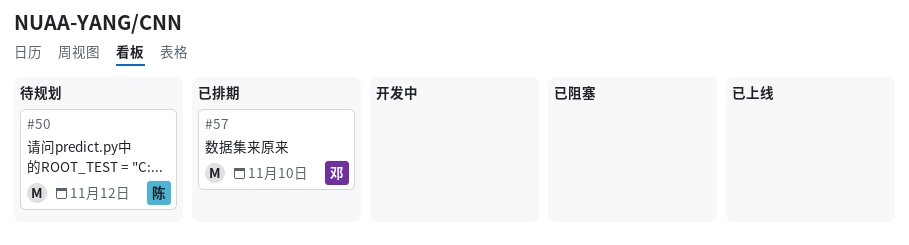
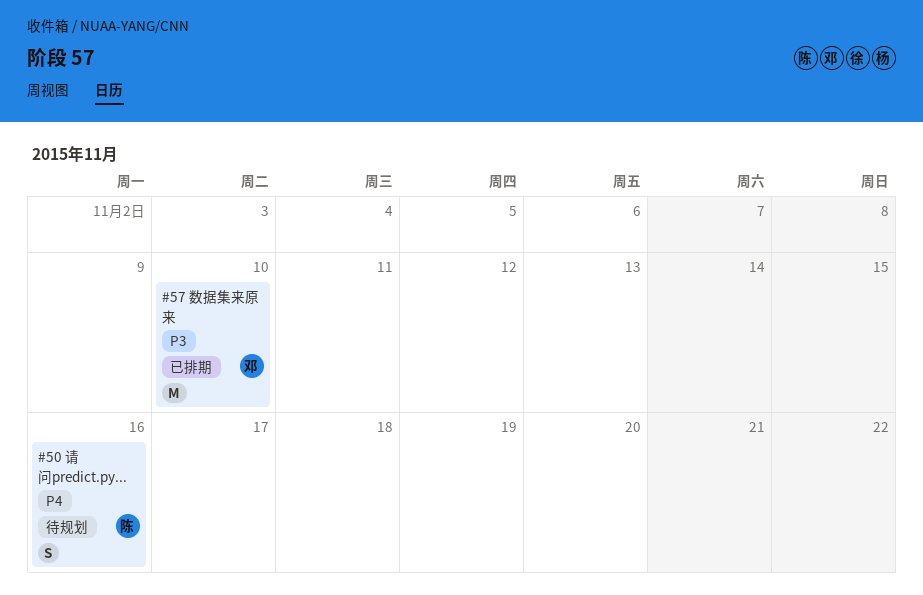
#50, estimate: M -> S
#50, due: Nov 12 -> Nov 16

